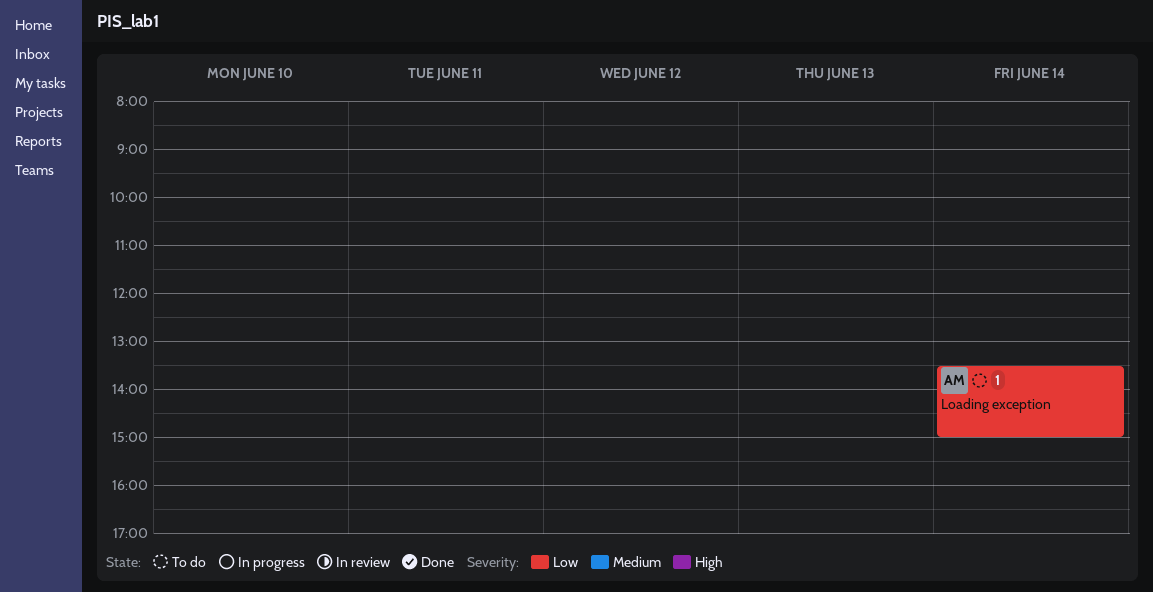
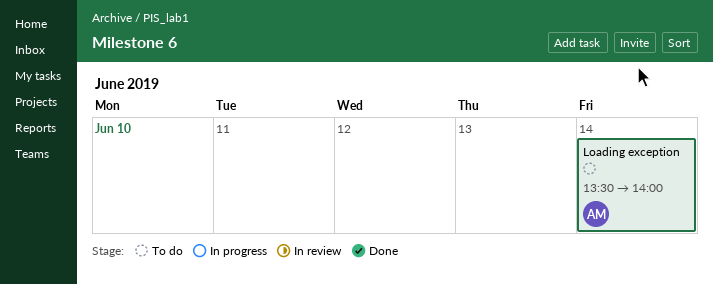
Loading exception, ends: 15:00 -> 14:00

